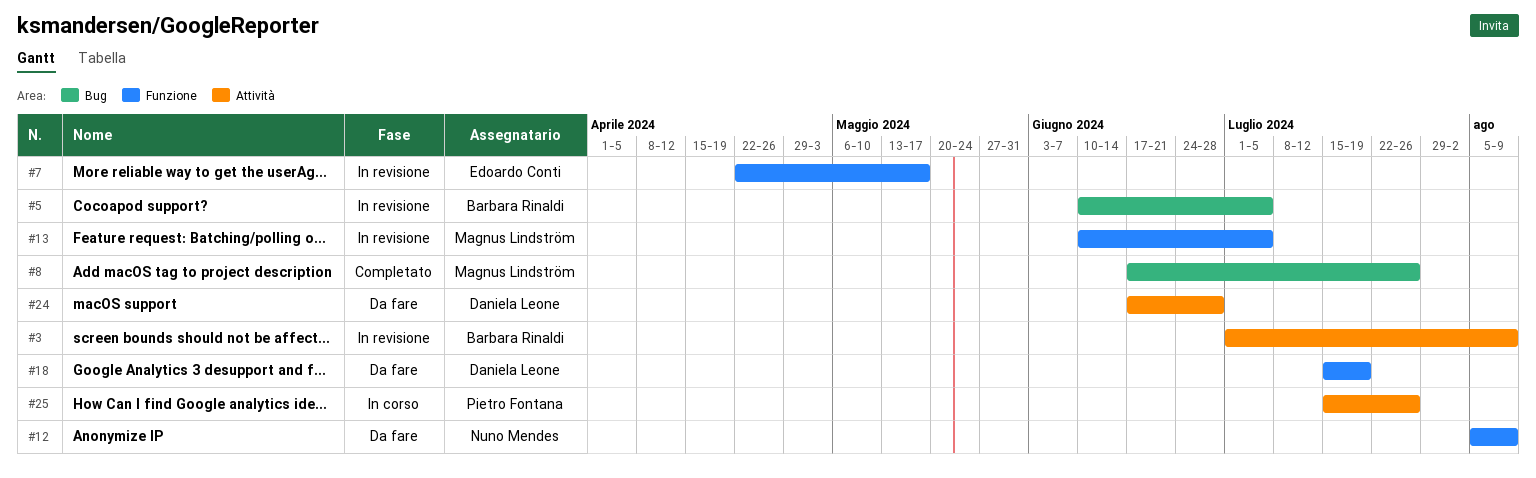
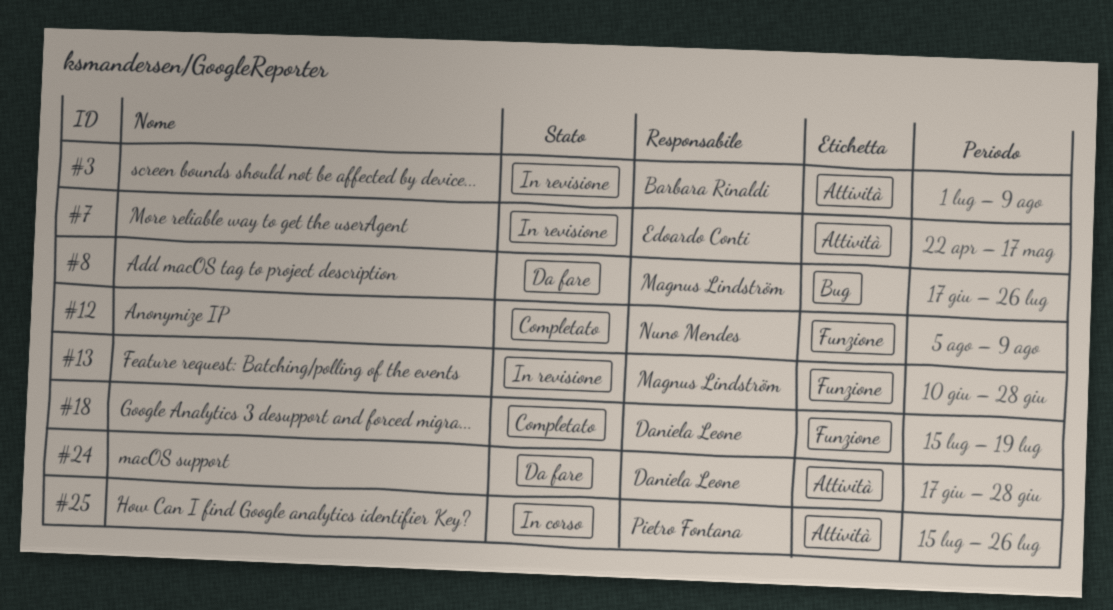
#5: present -> none
#7, label: Funzione -> Attività
#8, status: Completato -> Da fare
#12, status: Da fare -> Completato
#13, due: Jul 5 -> Jun 28
#18, status: Da fare -> Completato

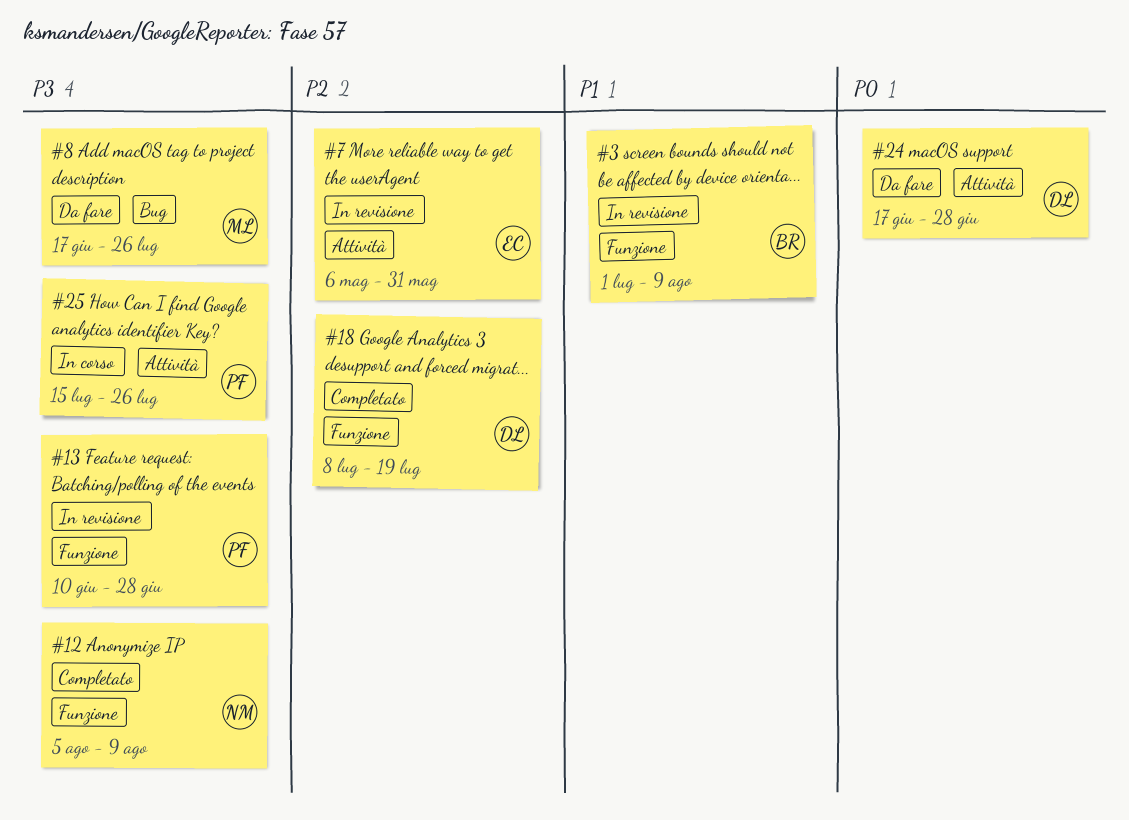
#3, label: Attività -> Funzione
#7, start: Apr 22 -> May 6
#7, due: May 17 -> May 31
#13, owner: Magnus Lindström -> Pietro Fontana
#18, start: Jul 15 -> Jul 8

